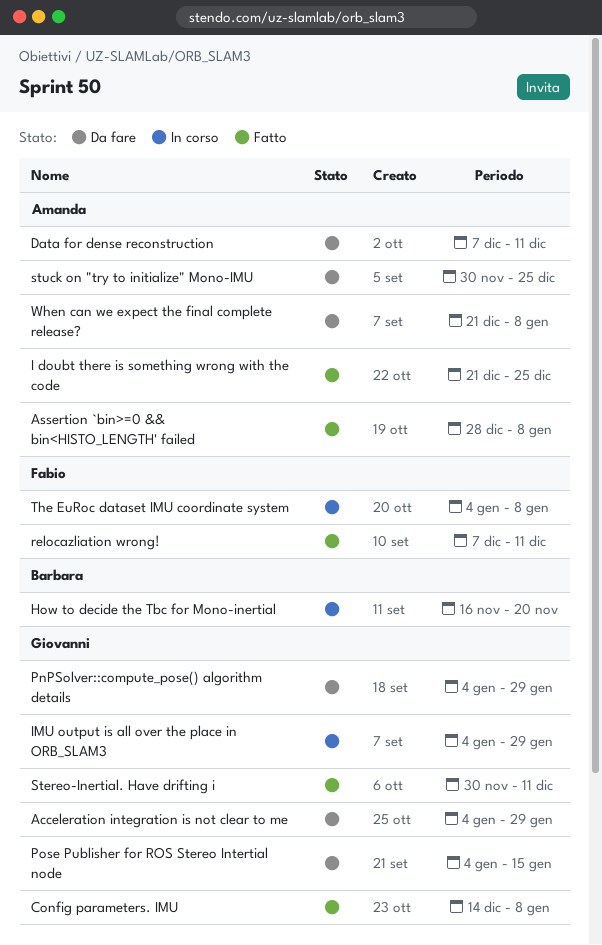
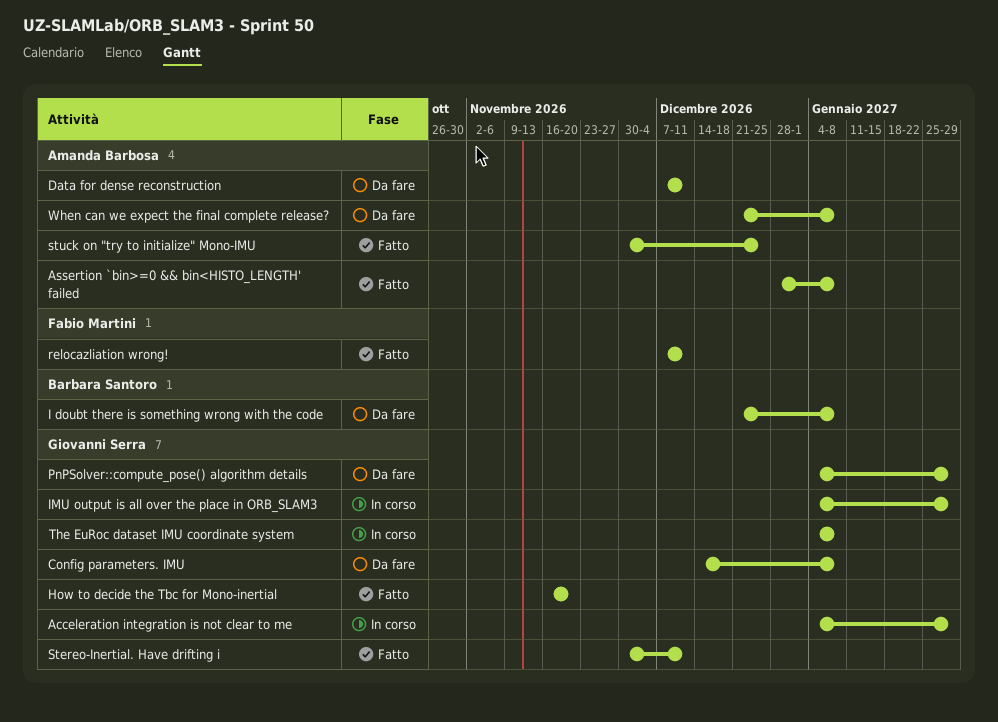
Acceleration integration is not clear to me, status: Da fare -> In corso
Config parameters. IMU, status: Fatto -> Da fare
How to decide the Tbc for Mono-inertial, status: In corso -> Fatto
How to decide the Tbc for Mono-inertial, owner: Barbara Santoro -> Giovanni Serra
I doubt there is something wrong with the code, status: Fatto -> Da fare
I doubt there is something wrong with the code, owner: Amanda Barbosa -> Barbara Santoro
I doubt there is something wrong with the code, due: Dec 25 -> Jan 8
Pose Publisher for ROS Stereo Intertial node: present -> none
stuck on "try to initialize" Mono-IMU, status: Da fare -> Fatto
The EuRoc dataset IMU coordinate system, owner: Fabio Martini -> Giovanni Serra

